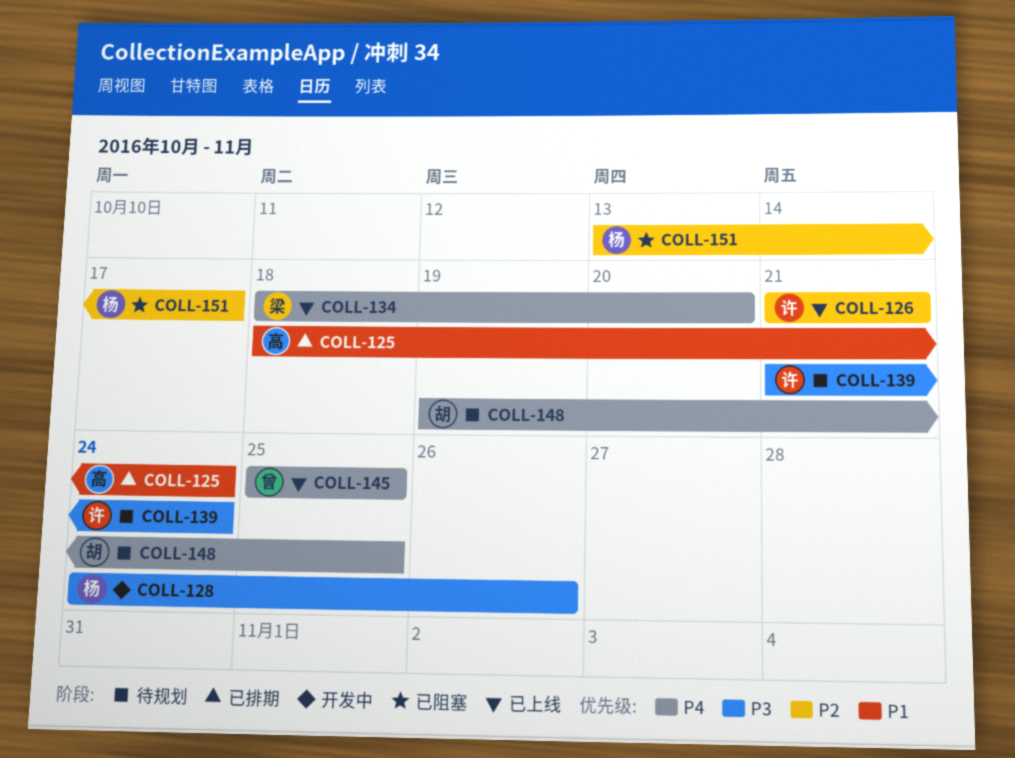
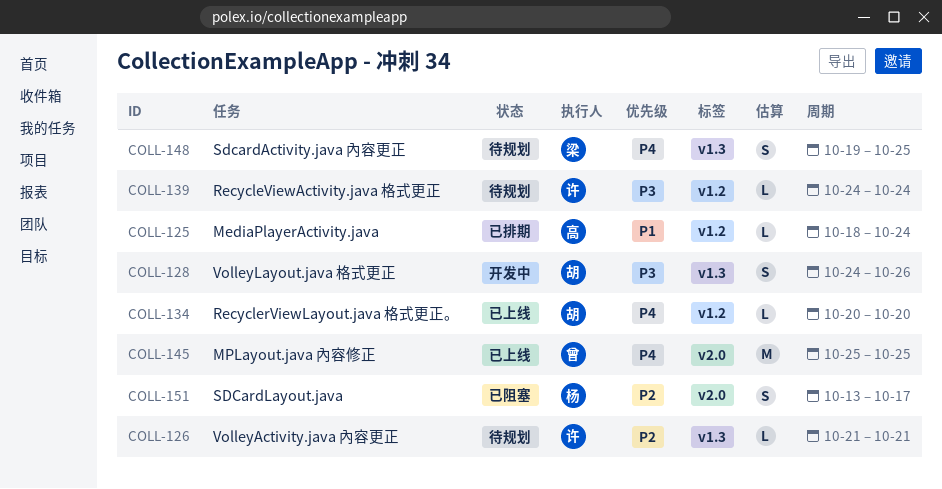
COLL-126, status: 已上线 -> 待规划
COLL-128, owner: 杨 -> 胡
COLL-134, owner: 梁 -> 胡
COLL-134, start: Oct 18 -> Oct 20
COLL-139, start: Oct 21 -> Oct 24
COLL-148, owner: 胡 -> 梁

